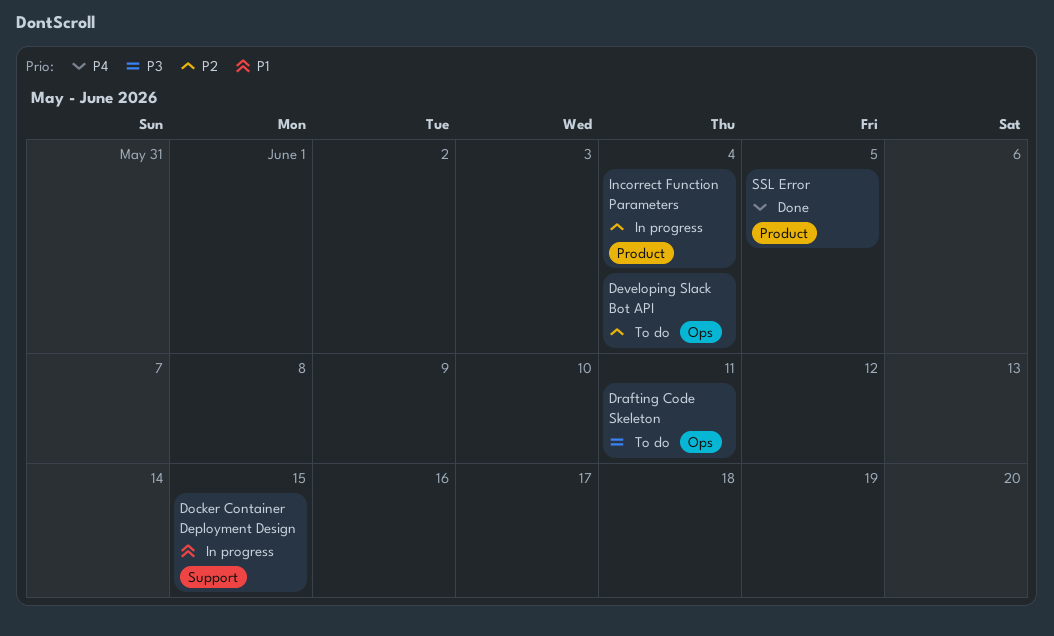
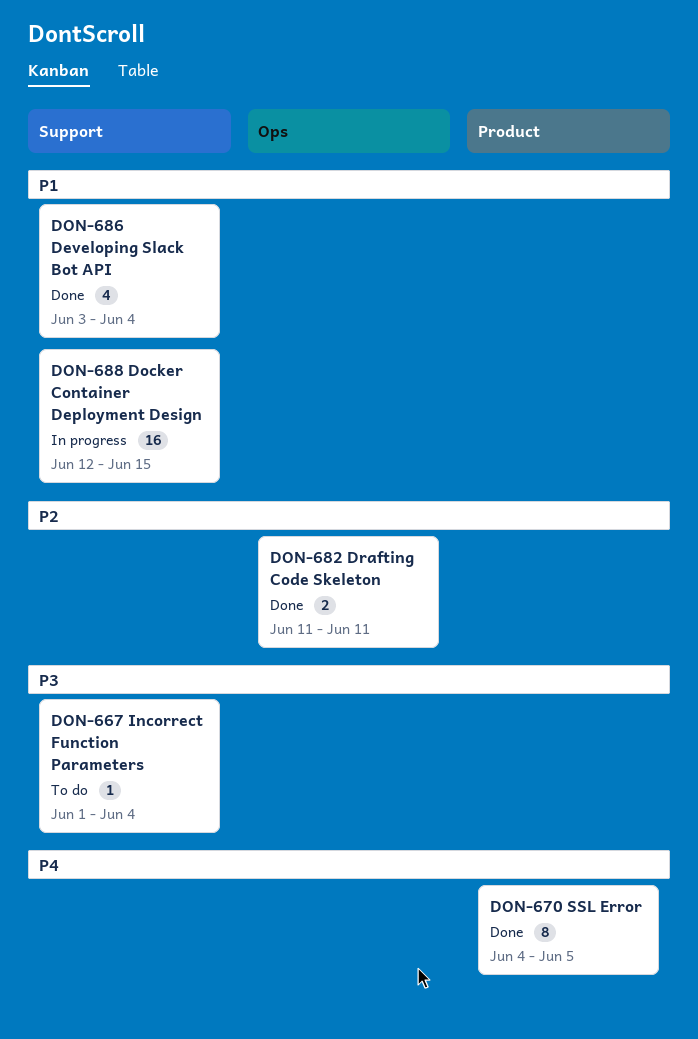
Developing Slack Bot API, status: To do -> Done
Developing Slack Bot API, priority: P2 -> P1
Developing Slack Bot API, label: Ops -> Support
Drafting Code Skeleton, status: To do -> Done
Drafting Code Skeleton, priority: P3 -> P2
Incorrect Function Parameters, status: In progress -> To do
Incorrect Function Parameters, priority: P2 -> P3
Incorrect Function Parameters, label: Product -> Support

